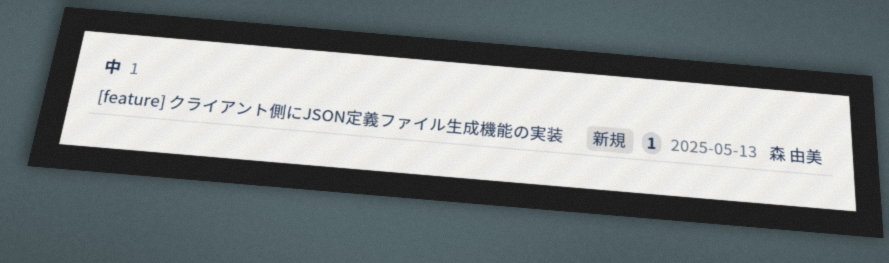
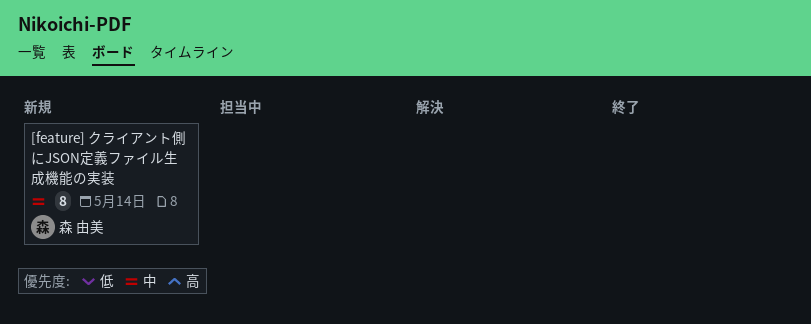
[feature] クライアント側にJSON定義ファイル生成機能の実装, estimate: 1 -> 8
[feature] クライアント側にJSON定義ファイル生成機能の実装, due: May 13 -> May 14

